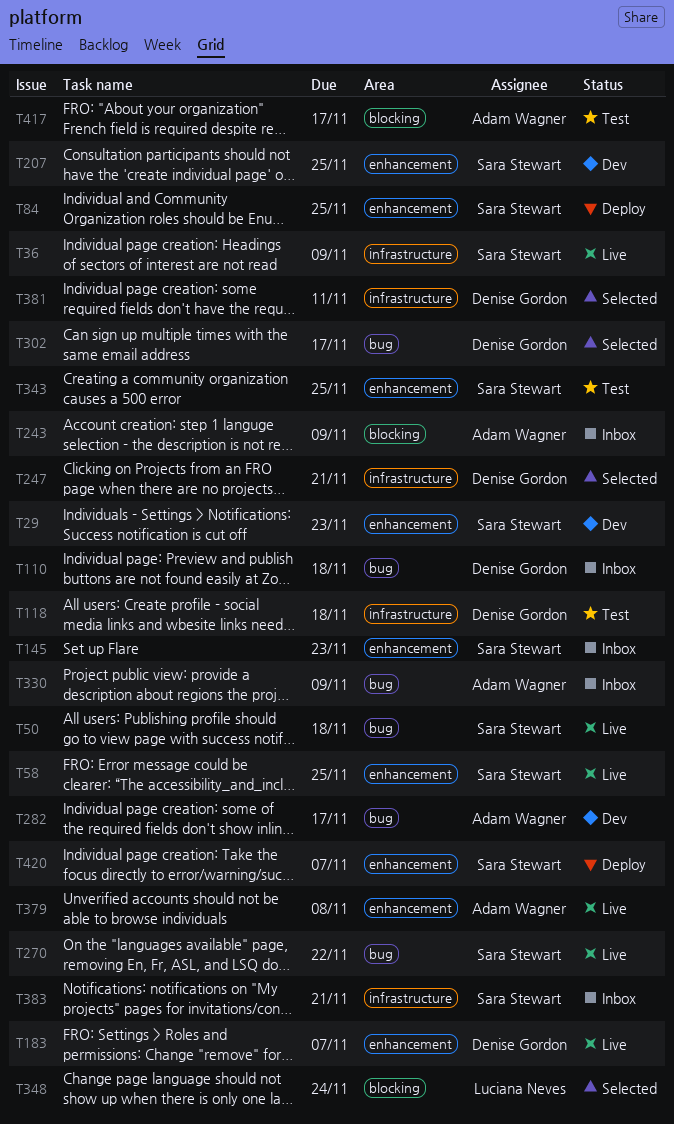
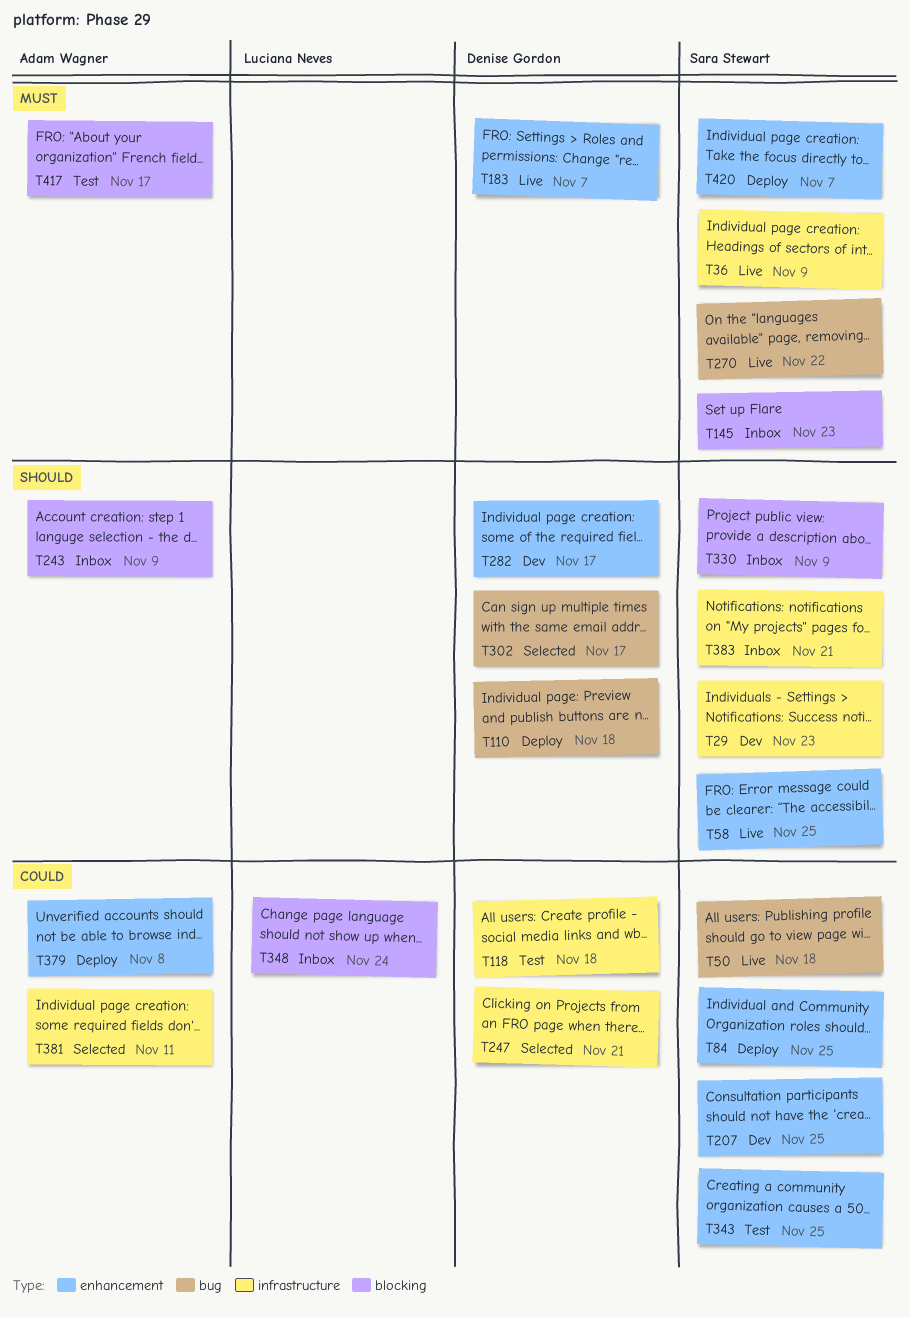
T29, label: enhancement -> infrastructure
T110, status: Inbox -> Deploy
T145, label: enhancement -> blocking
T282, owner: Adam Wagner -> Denise Gordon
T282, label: bug -> enhancement
T330, owner: Adam Wagner -> Sara Stewart
T330, label: bug -> blocking
T348, status: Selected -> Inbox
T379, status: Live -> Deploy
T381, owner: Denise Gordon -> Adam Wagner

